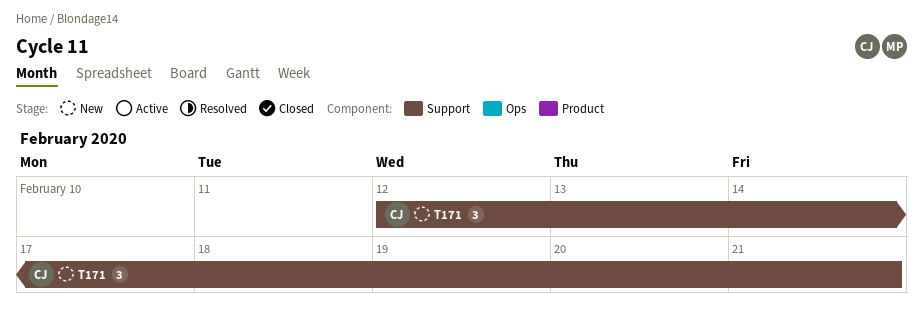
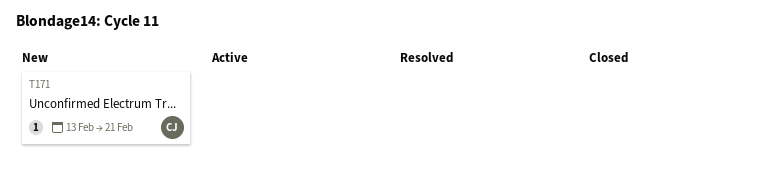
T171, estimate: 3 -> 1
T171, start: Feb 12 -> Feb 13

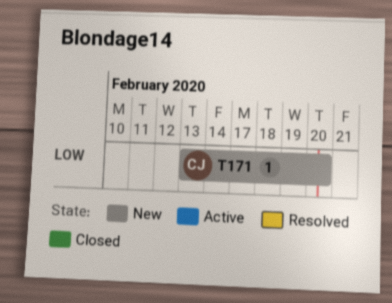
T171, due: Feb 21 -> Feb 20

